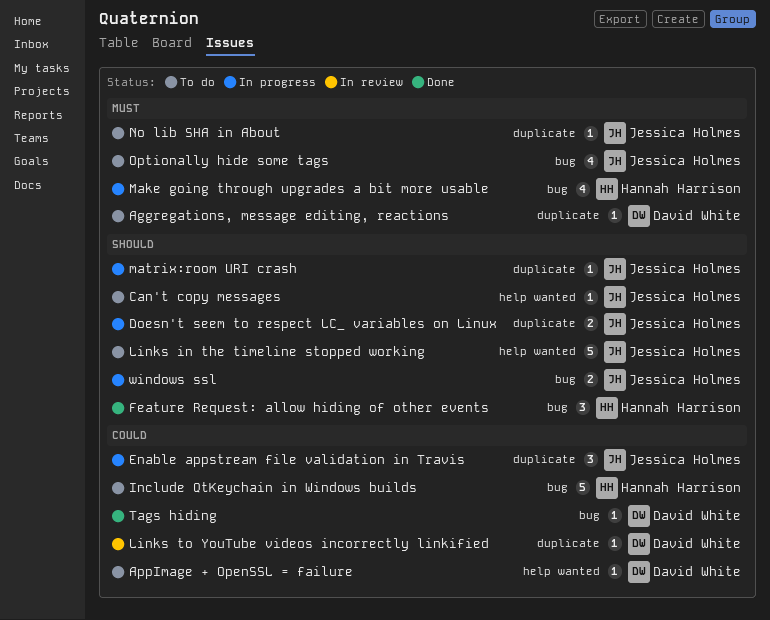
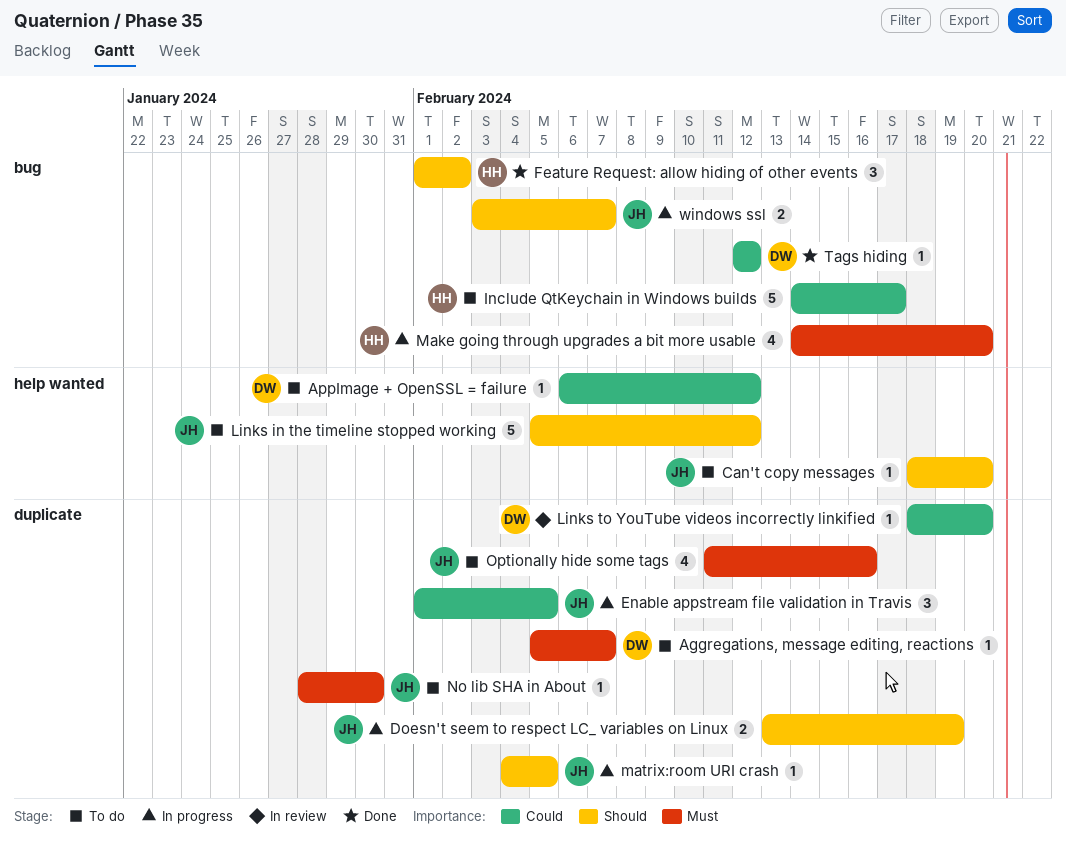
Optionally hide some tags, label: bug -> duplicate

